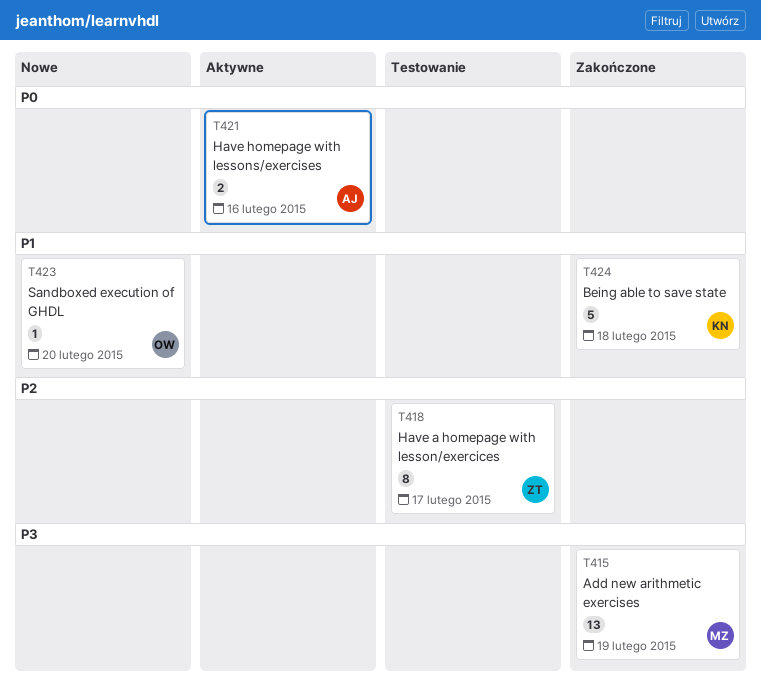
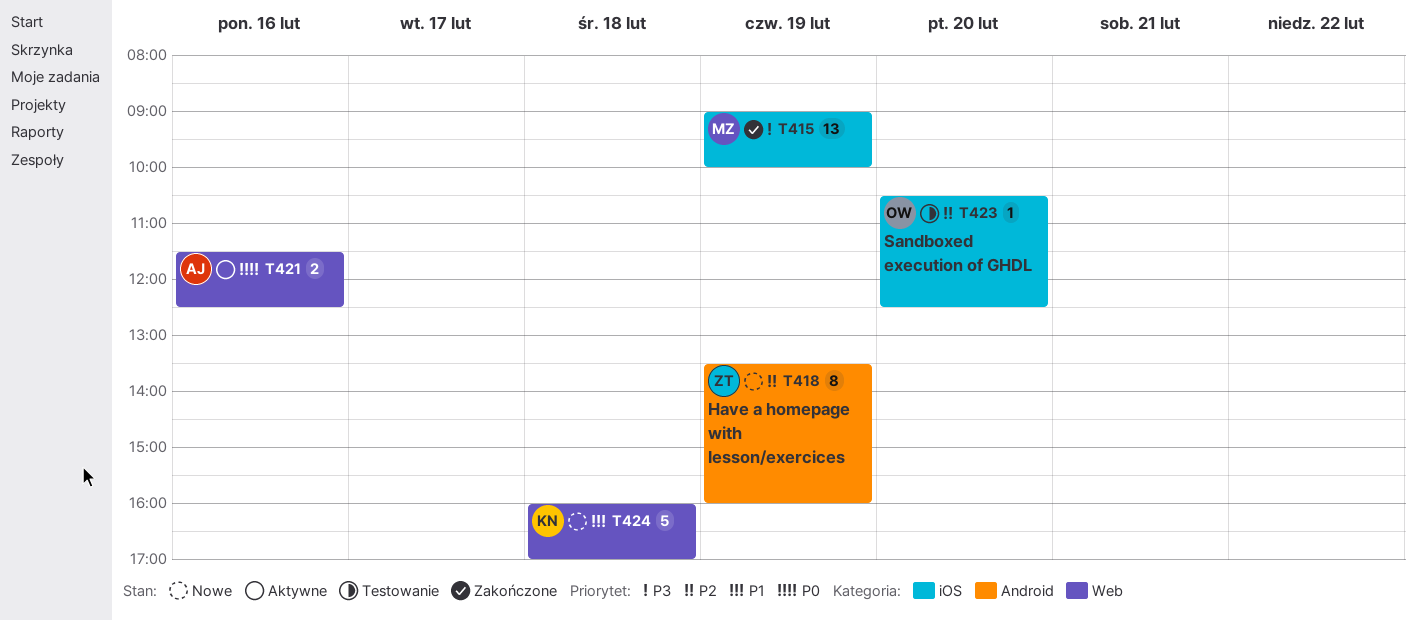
T418, status: Testowanie -> Nowe
T418, day: Feb 17 -> Feb 19
T423, status: Nowe -> Testowanie
T423, priority: P1 -> P2
T424, status: Zakończone -> Nowe

